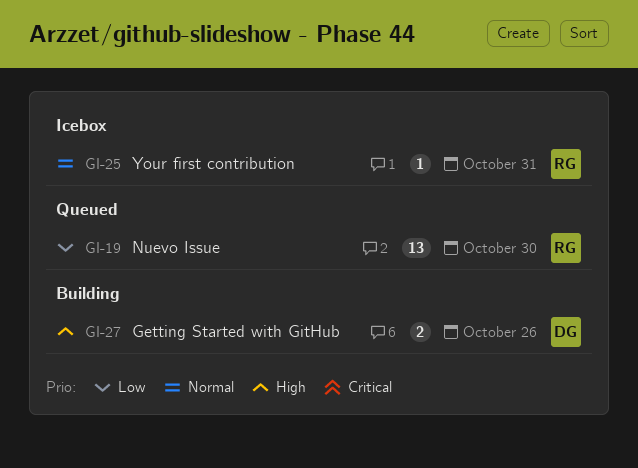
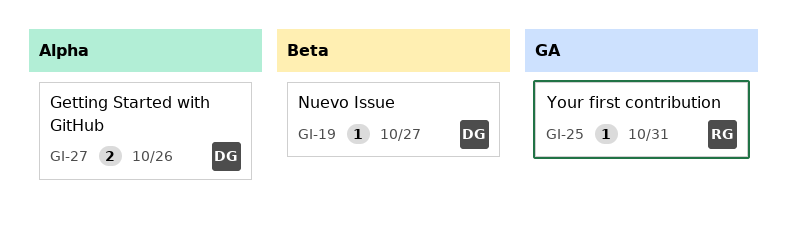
GI-19, owner: RG -> DG
GI-19, estimate: 13 -> 1
GI-19, due: Oct 30 -> Oct 27

